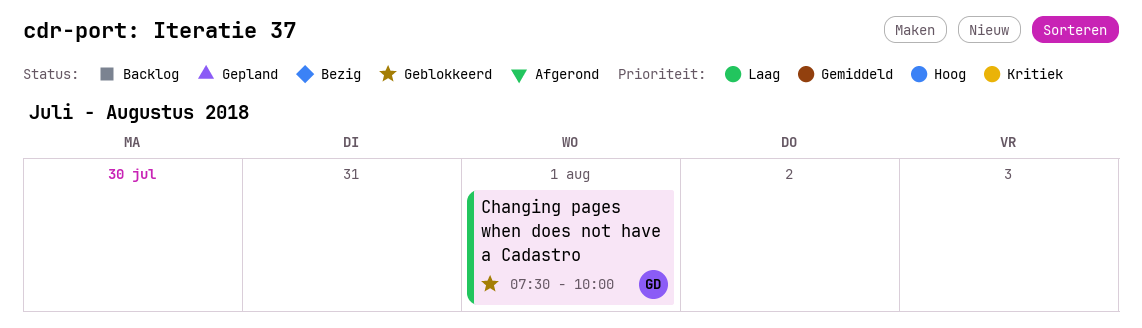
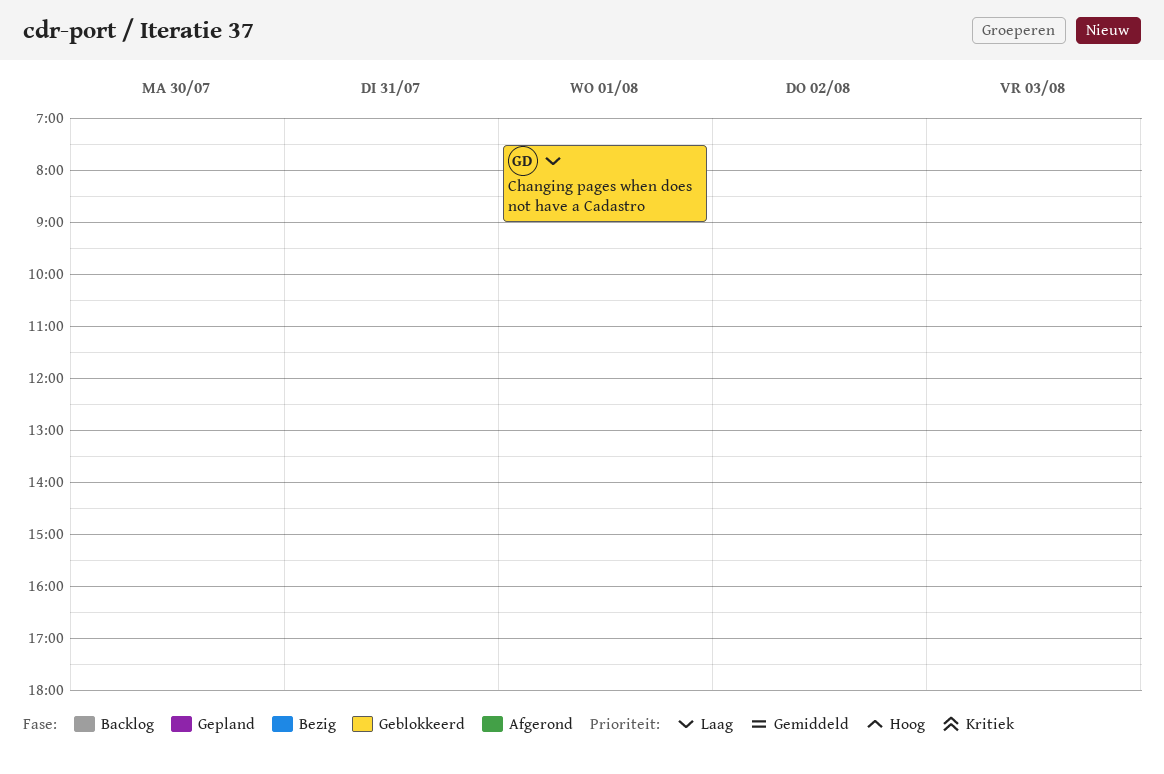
Changing pages when does not have a Cadastro, ends: 10:00 -> 09:00

